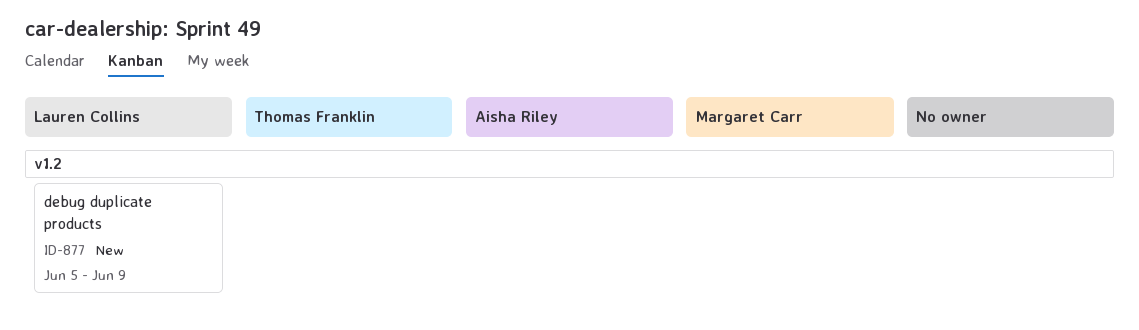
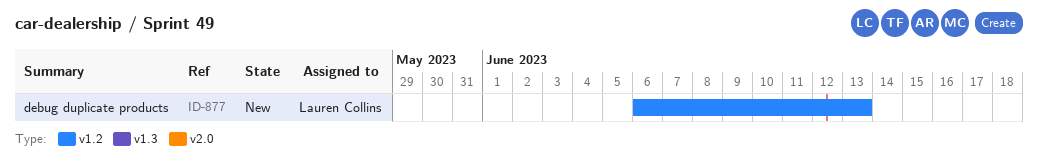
ID-877, start: Jun 5 -> Jun 6
ID-877, due: Jun 9 -> Jun 13

